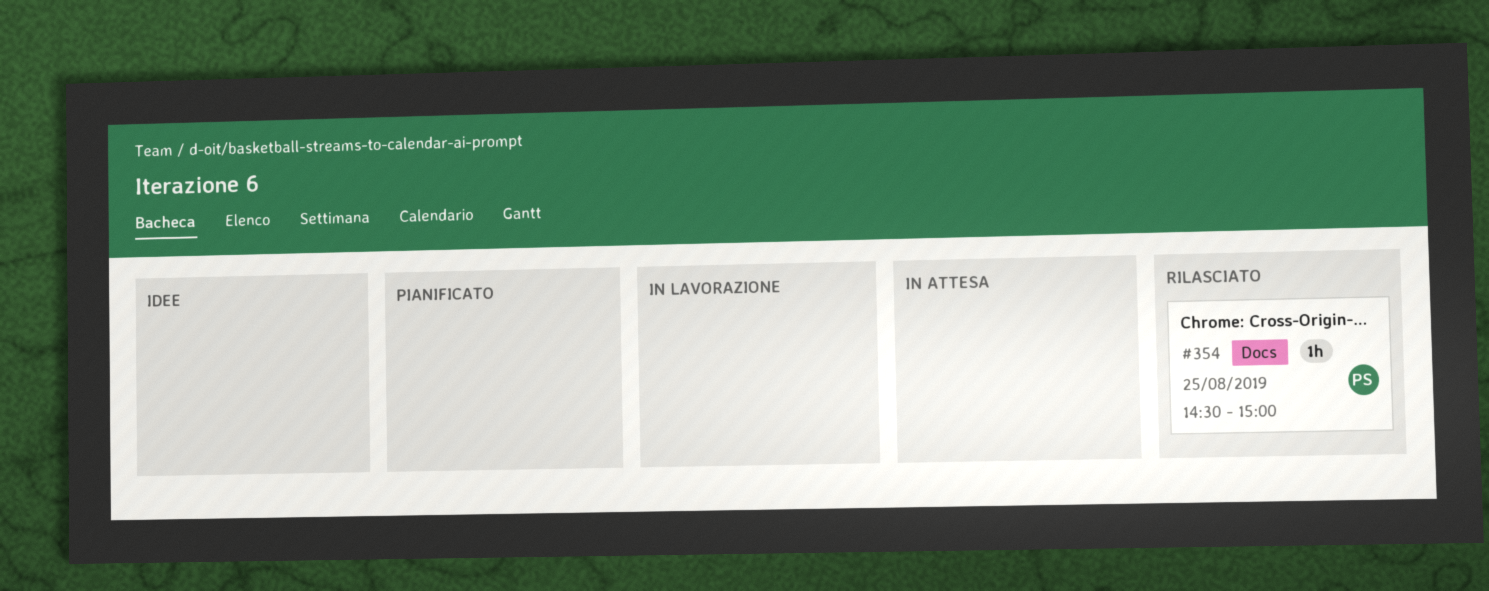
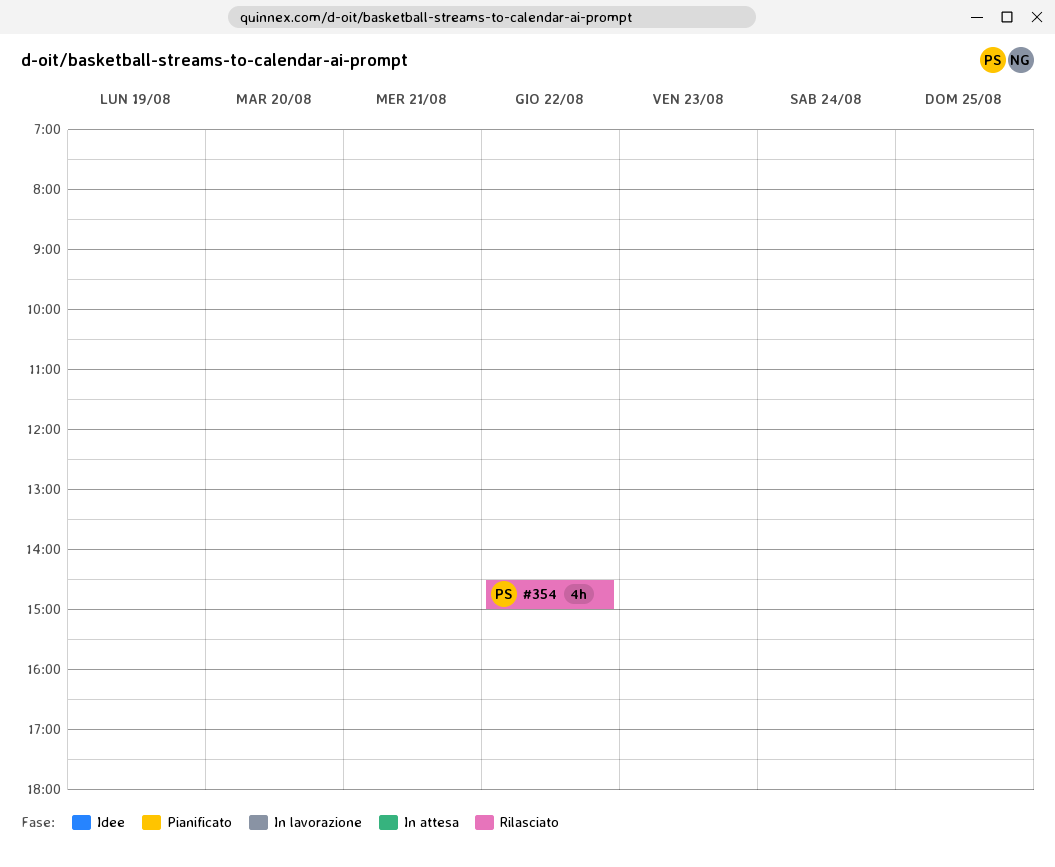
#354, estimate: 1h -> 4h
#354, day: Aug 25 -> Aug 22

